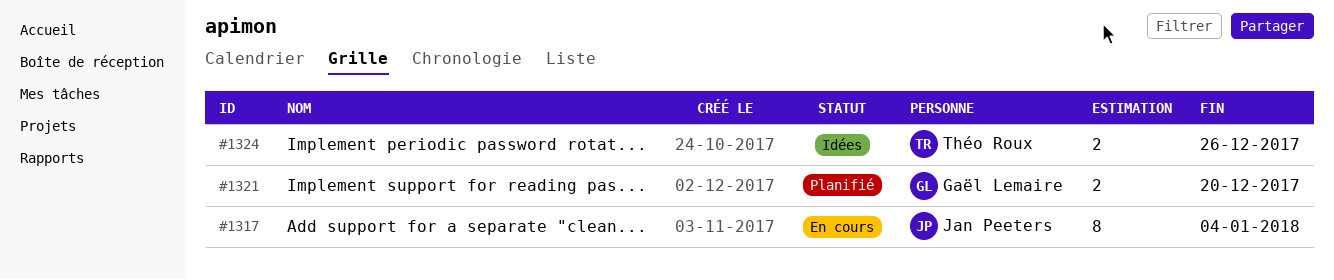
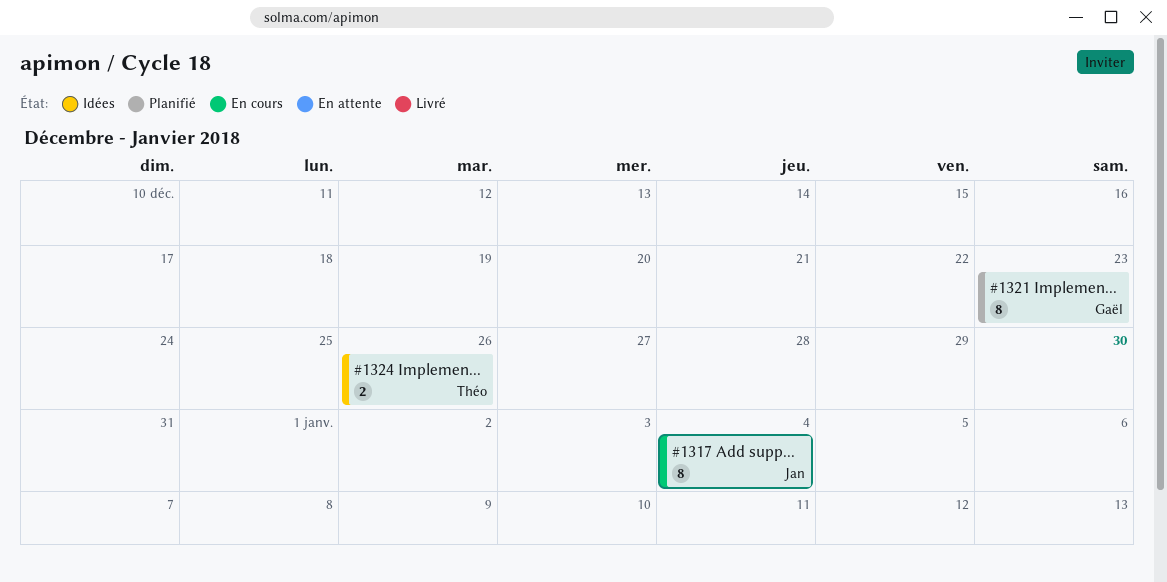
#1321, estimate: 2 -> 8
#1321, due: Dec 20 -> Dec 23

